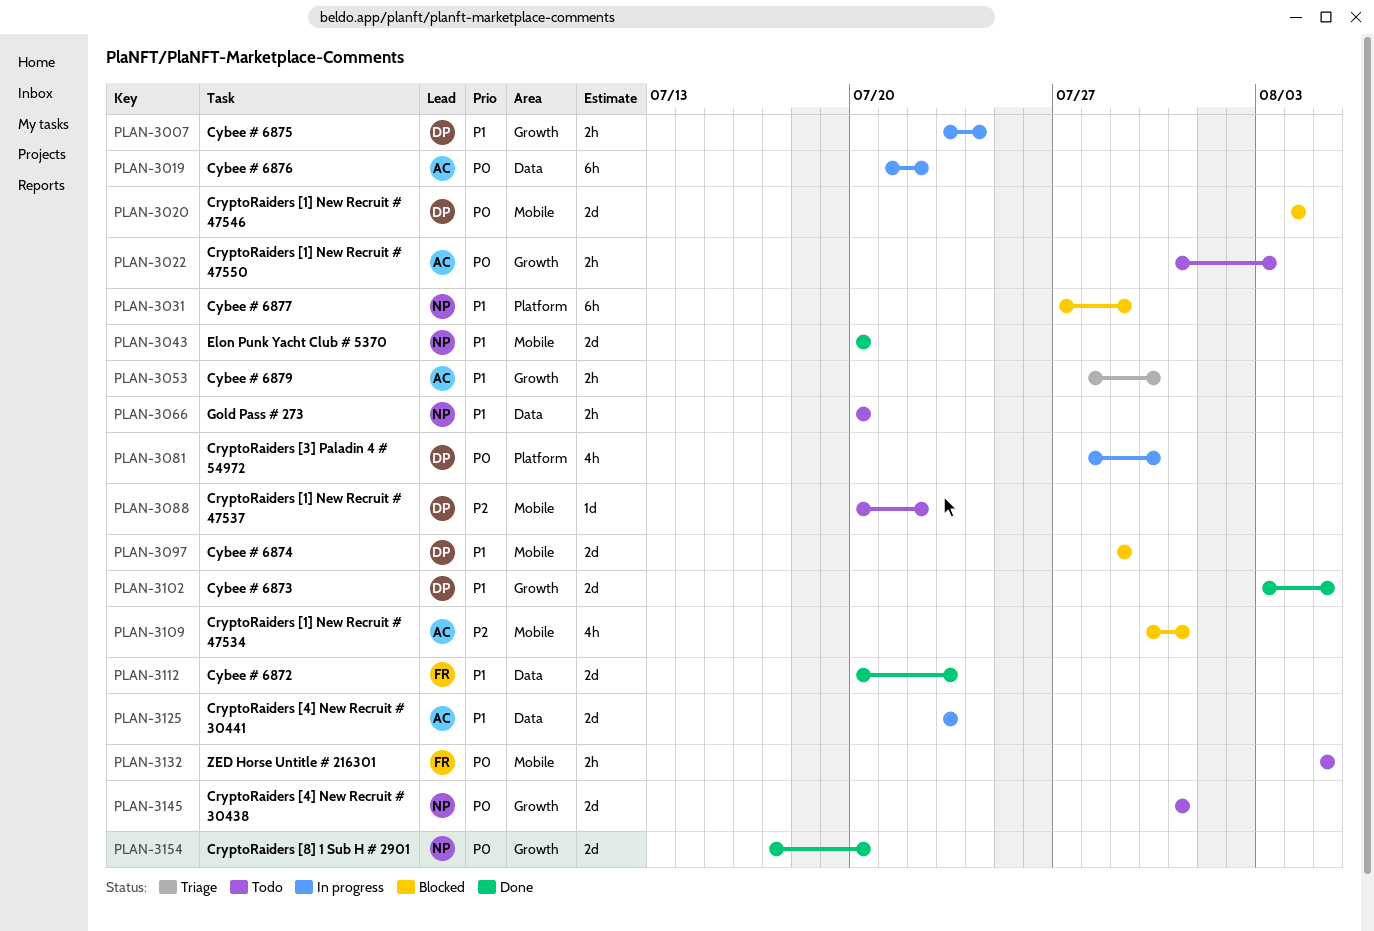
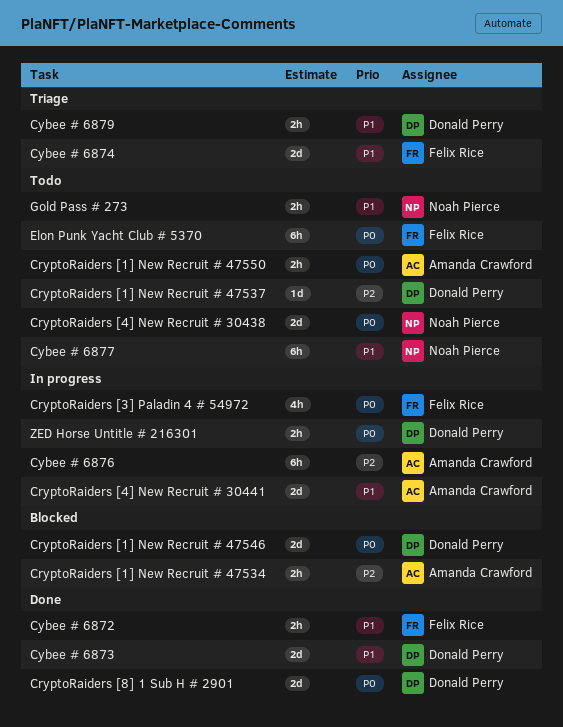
CryptoRaiders [1] New Recruit # 47534, estimate: 4h -> 2h
CryptoRaiders [3] Paladin 4 # 54972, owner: Donald Perry -> Felix Rice
CryptoRaiders [8] 1 Sub H # 2901, owner: Noah Pierce -> Donald Perry
Cybee # 6872, estimate: 2d -> 2h
Cybee # 6874, status: Blocked -> Triage
Cybee # 6874, owner: Donald Perry -> Felix Rice
Cybee # 6875: present -> none
Cybee # 6876, priority: P0 -> P2
Cybee # 6877, status: Blocked -> Todo
Cybee # 6879, owner: Amanda Crawford -> Donald Perry
Elon Punk Yacht Club # 5370, status: Done -> Todo
Elon Punk Yacht Club # 5370, owner: Noah Pierce -> Felix Rice
Elon Punk Yacht Club # 5370, priority: P1 -> P0
Elon Punk Yacht Club # 5370, estimate: 2d -> 6h
ZED Horse Untitle # 216301, status: Todo -> In progress
ZED Horse Untitle # 216301, owner: Felix Rice -> Donald Perry

